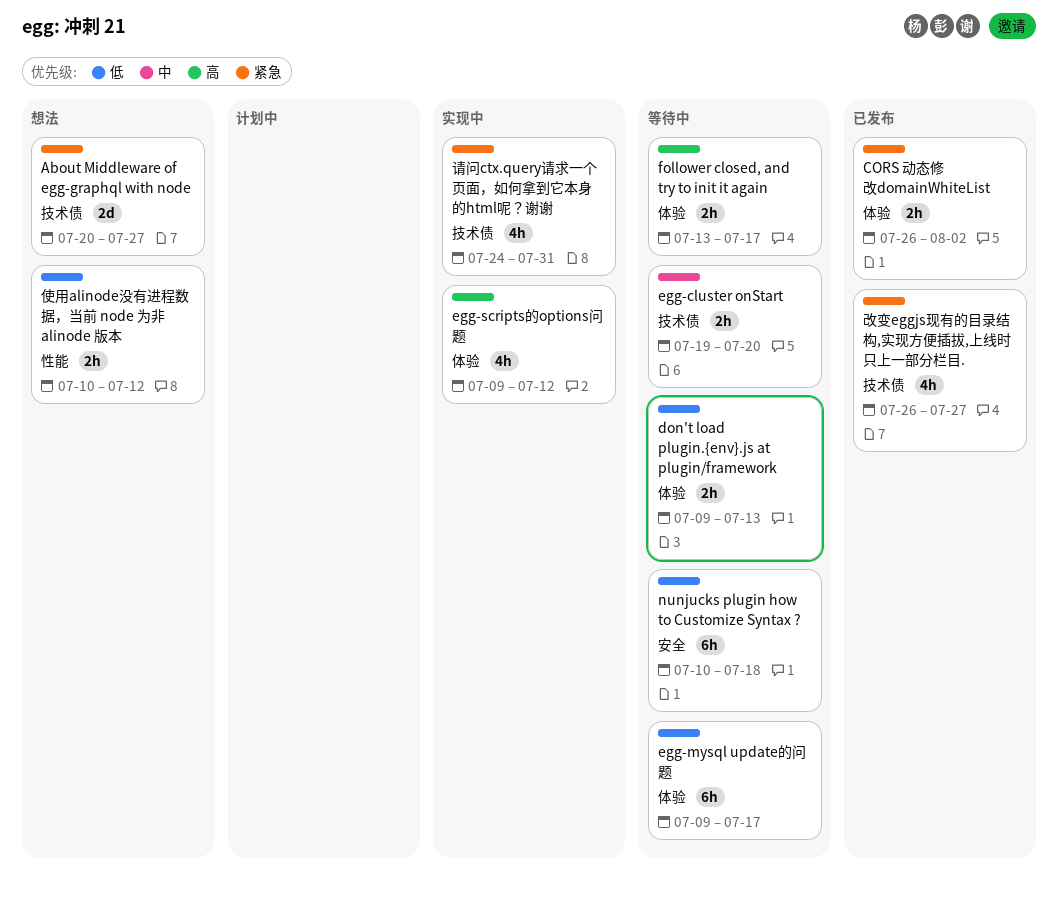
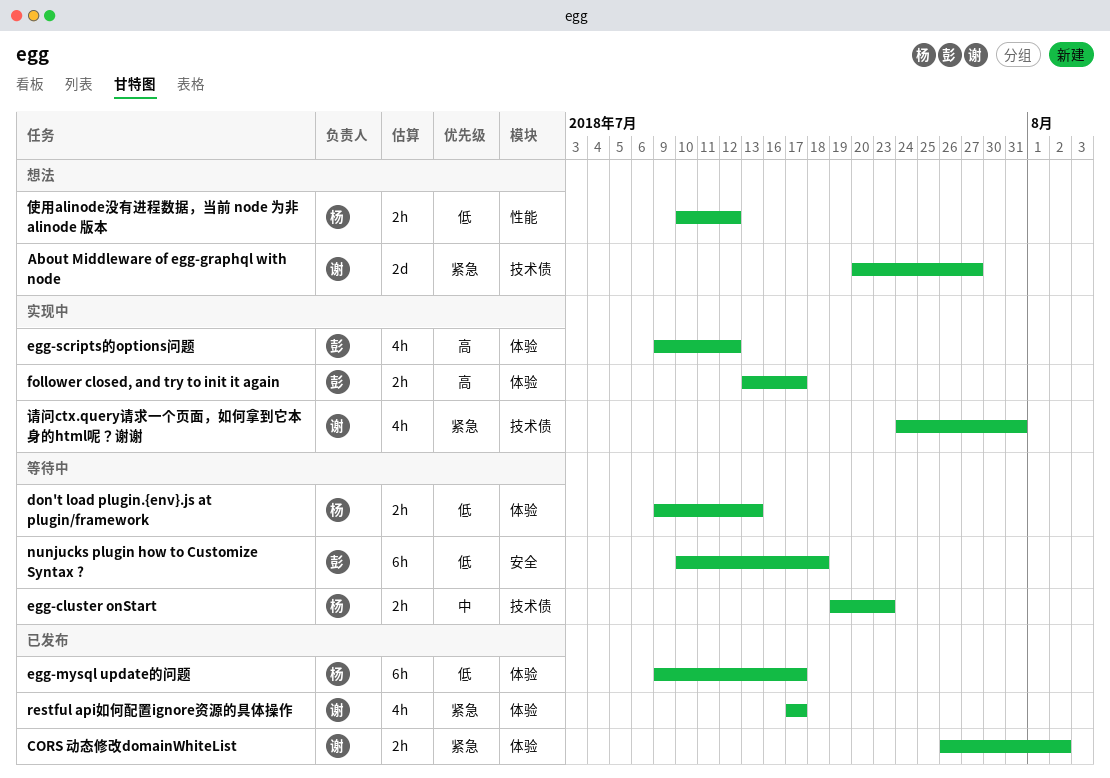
egg-cluster onStart, due: Jul 20 -> Jul 23
egg-mysql update的问题, status: 等待中 -> 已发布
follower closed, and try to init it again, status: 等待中 -> 实现中
restful api如何配置ignore资源的具体操作: none -> present
改变eggjs现有的目录结构,实现方便插拔,上线时只上一部分栏目.: present -> none

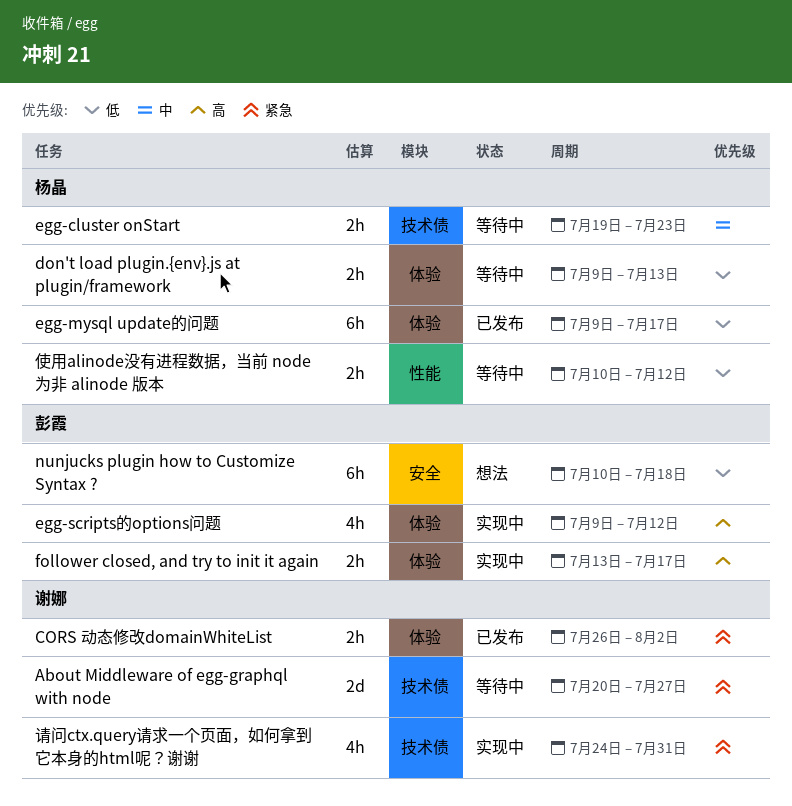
About Middleware of egg-graphql with node, status: 想法 -> 等待中
nunjucks plugin how to Customize Syntax ?, status: 等待中 -> 想法
restful api如何配置ignore资源的具体操作: present -> none
使用alinode没有进程数据，当前 node 为非 alinode 版本, status: 想法 -> 等待中

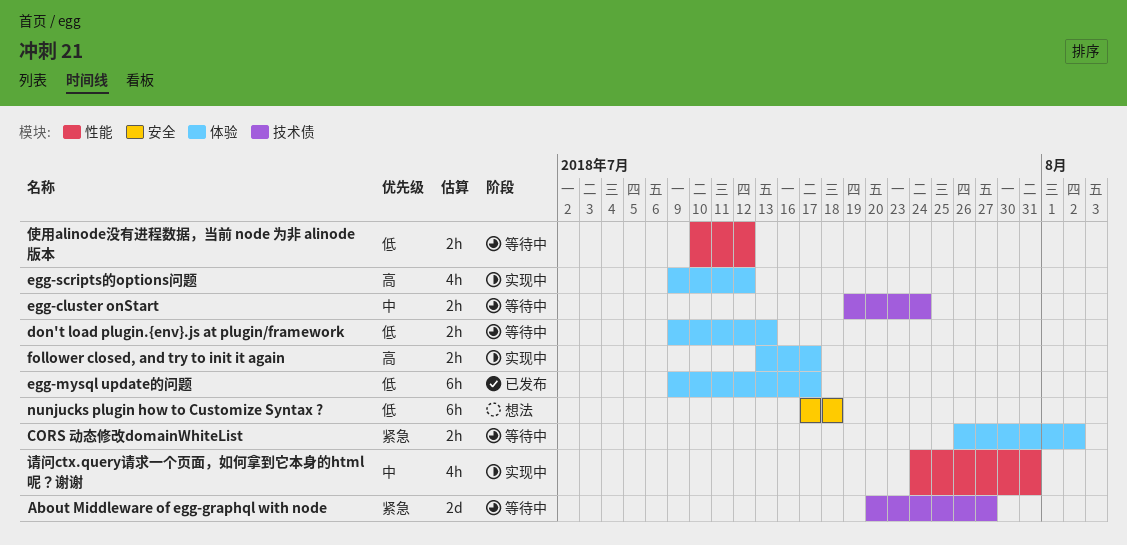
CORS 动态修改domainWhiteList, status: 已发布 -> 等待中
egg-cluster onStart, due: Jul 23 -> Jul 24
nunjucks plugin how to Customize Syntax ?, start: Jul 10 -> Jul 17
请问ctx.query请求一个页面，如何拿到它本身的html呢？谢谢, priority: 紧急 -> 中
请问ctx.query请求一个页面，如何拿到它本身的html呢？谢谢, label: 技术债 -> 性能

